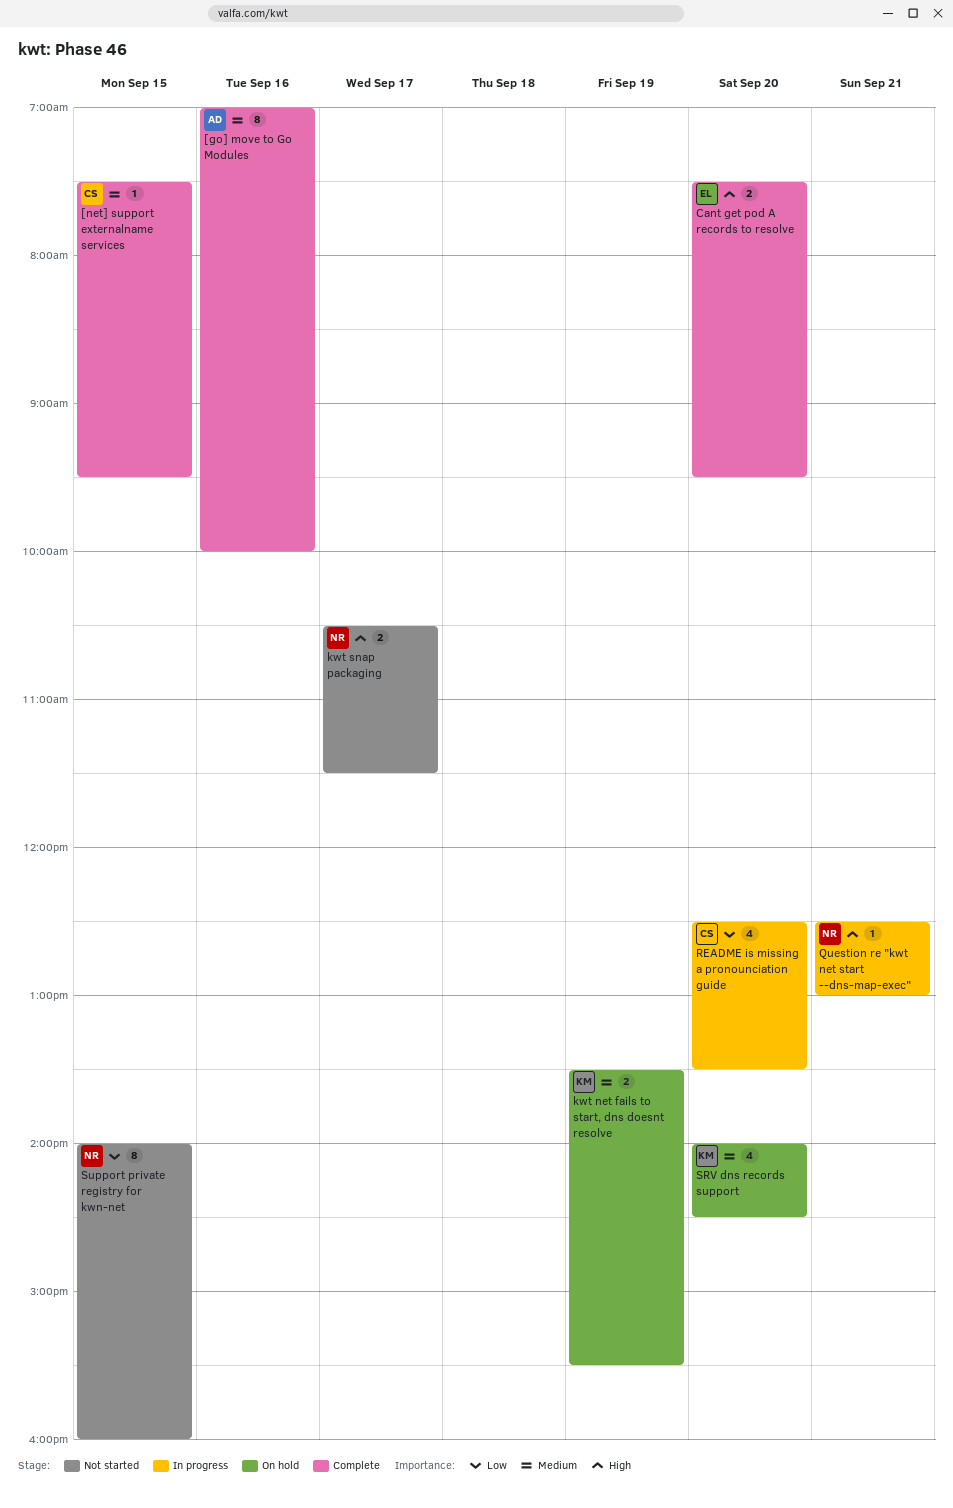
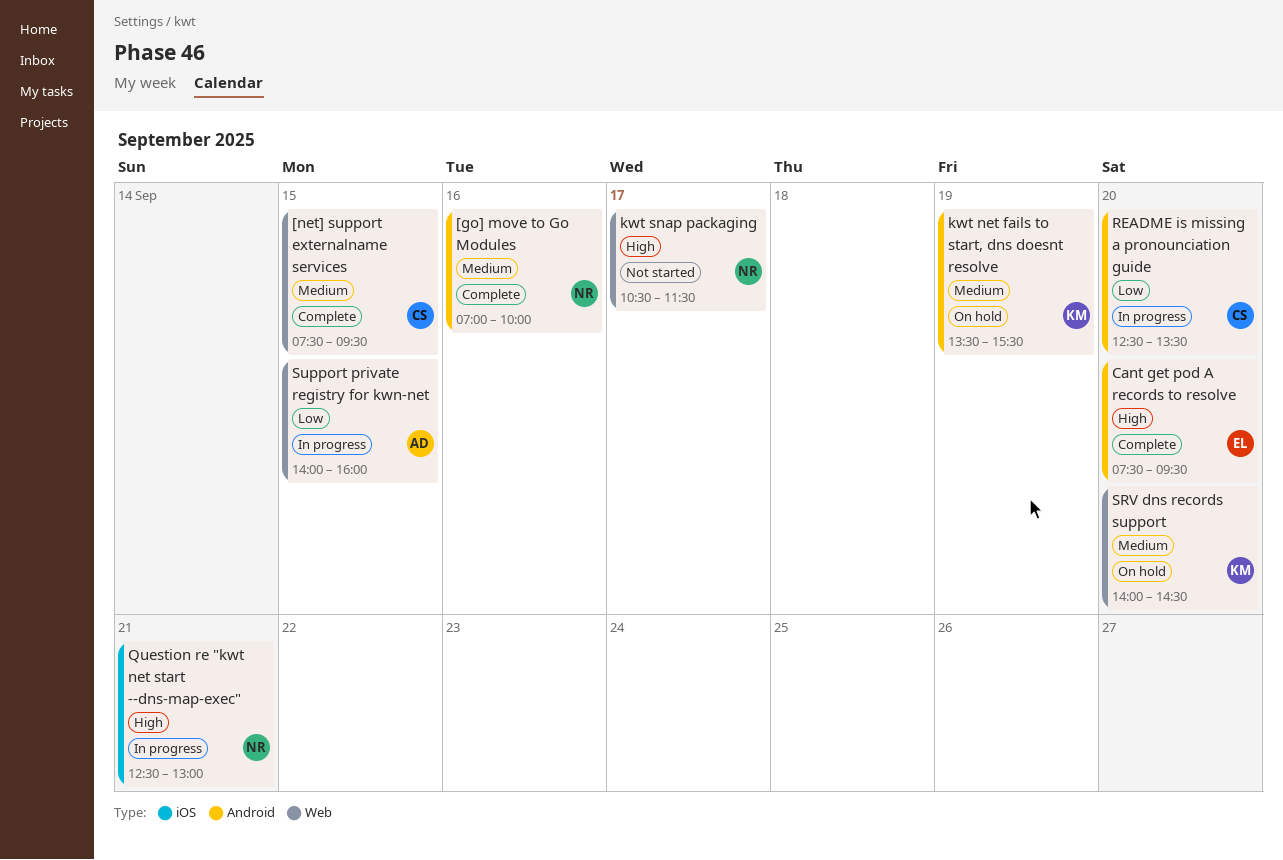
[go] move to Go Modules, owner: AD -> NR
Support private registry for kwn-net, status: Not started -> In progress
Support private registry for kwn-net, owner: NR -> AD

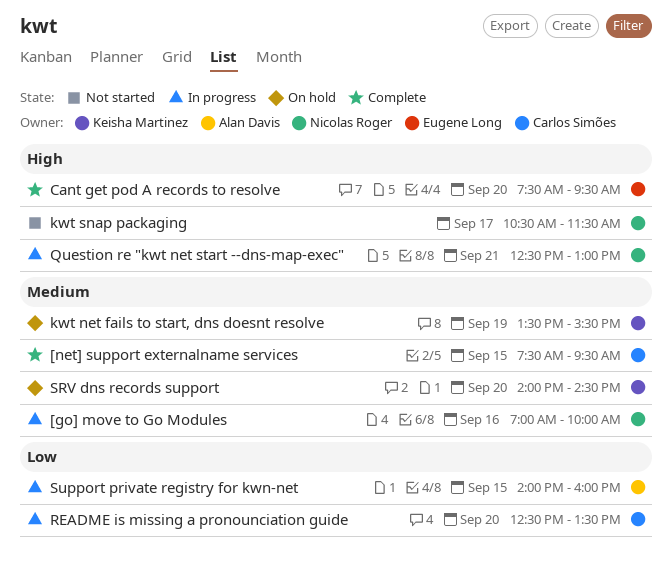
[go] move to Go Modules, status: Complete -> In progress

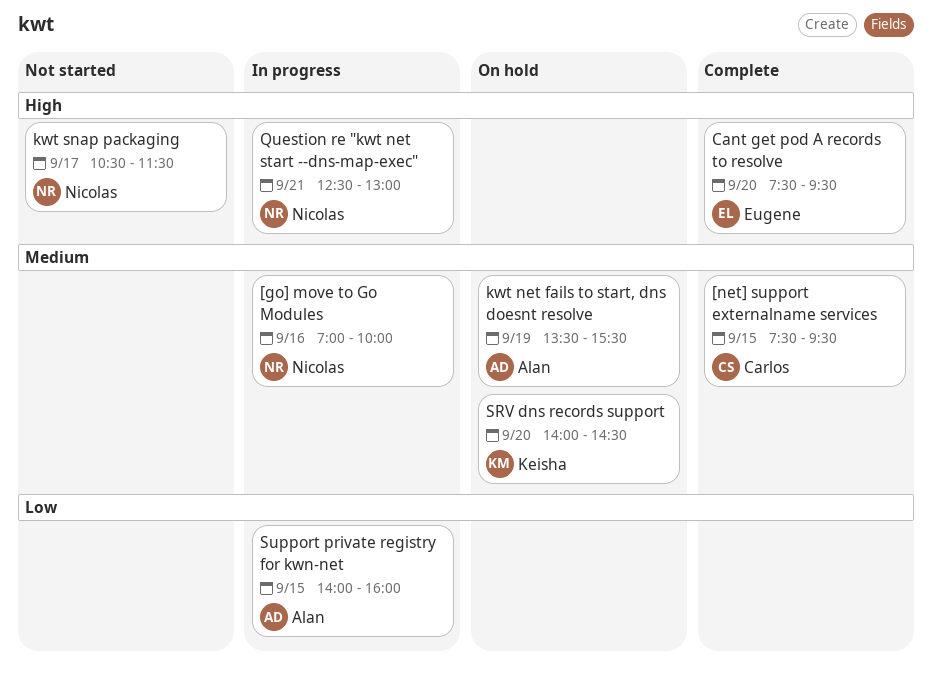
kwt net fails to start, dns doesnt resolve, owner: Keisha Martinez -> Alan Davis
README is missing a pronounciation guide: present -> none

